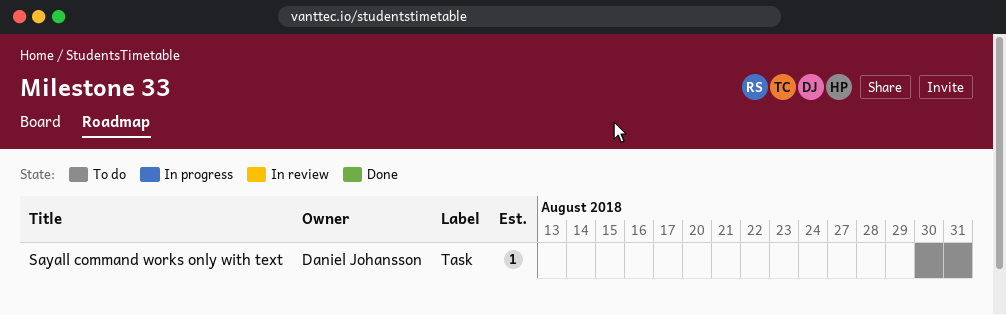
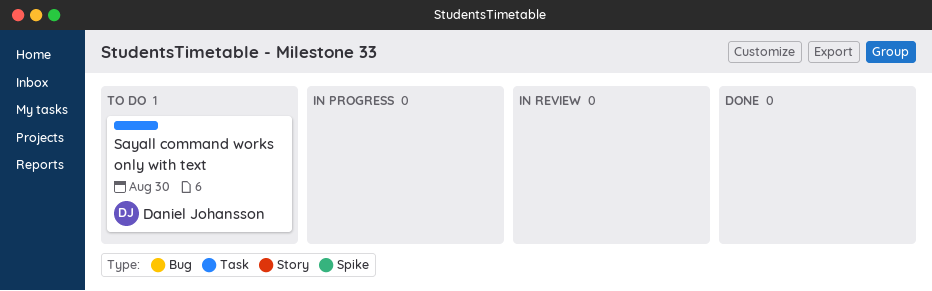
Sayall command works only with text, due: Aug 31 -> Aug 30

